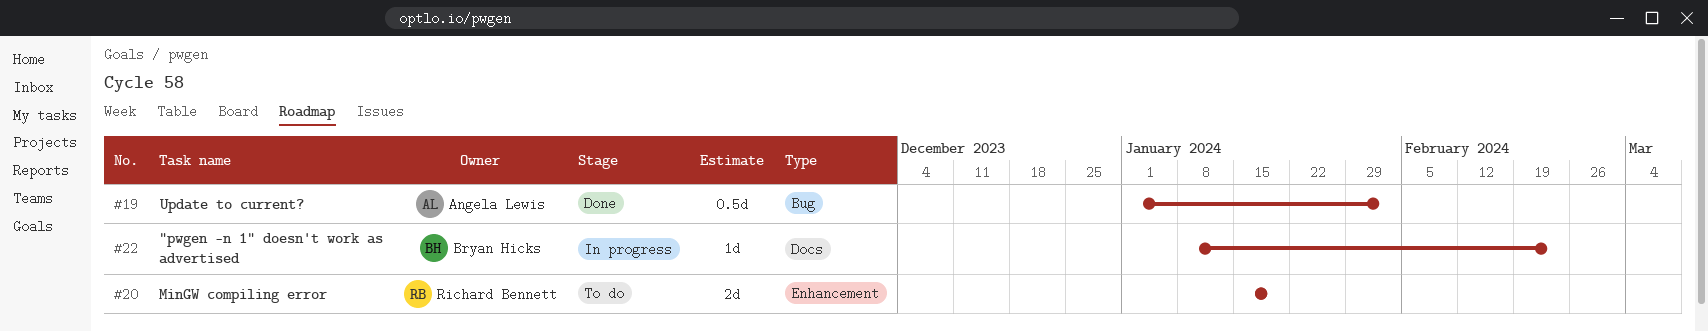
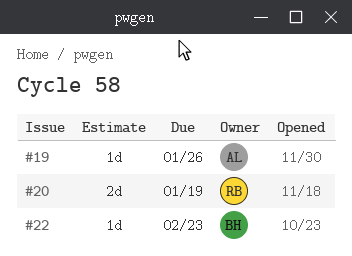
#19, estimate: 0.5d -> 1d
#19, due: Feb 2 -> Jan 26

